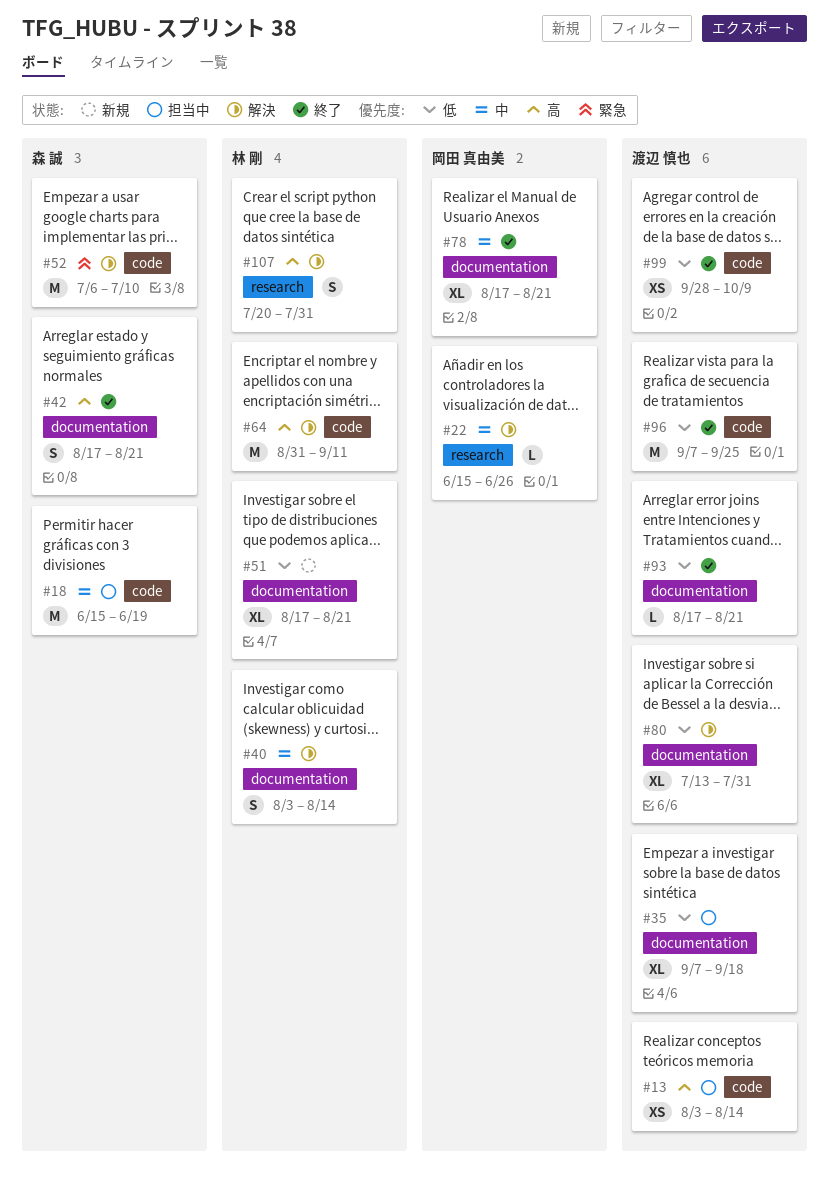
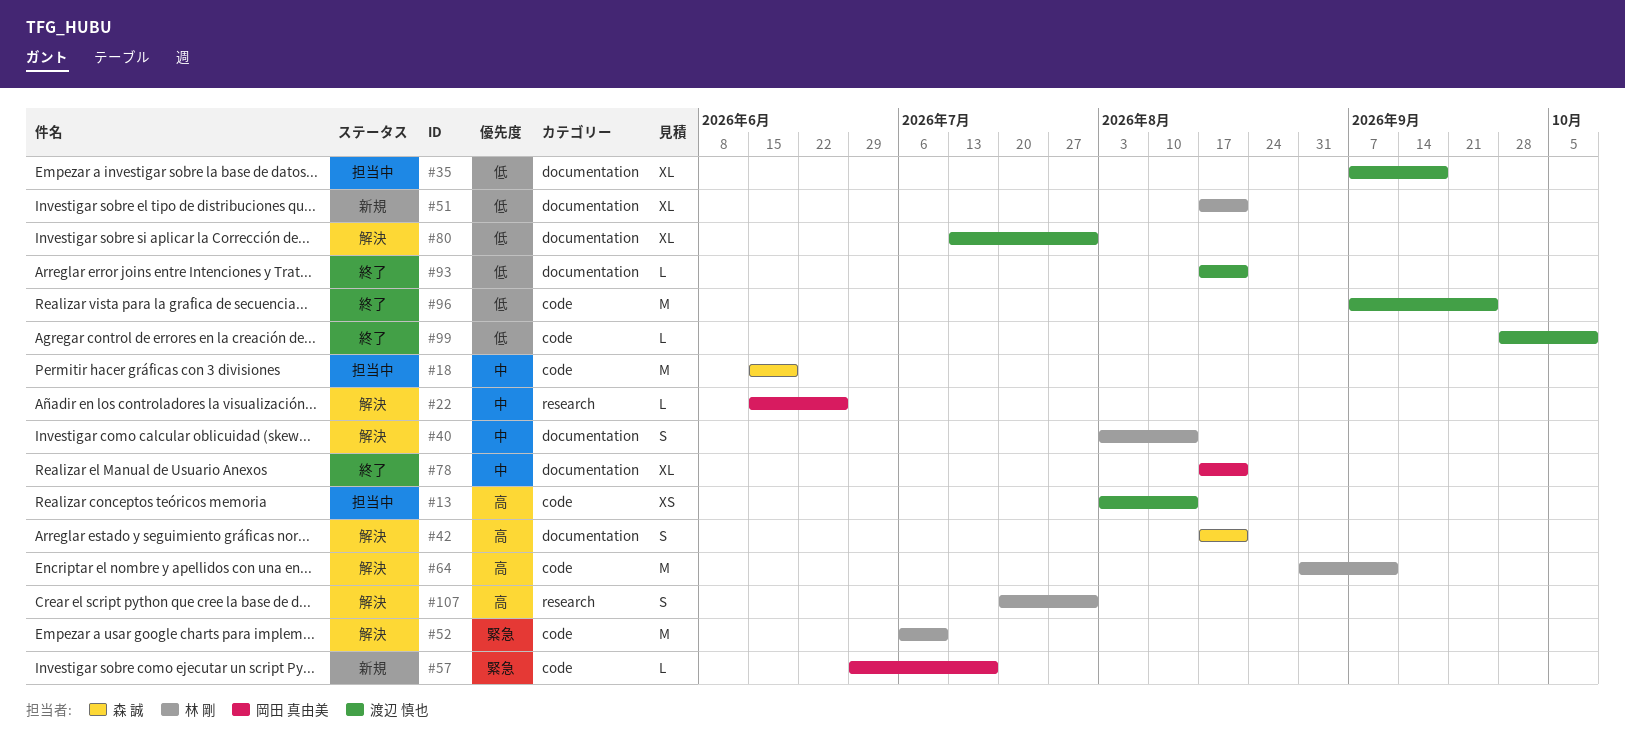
#42, status: 終了 -> 解決
#52, owner: 森 誠 -> 林 剛
#57: none -> present
#99, estimate: XS -> L

